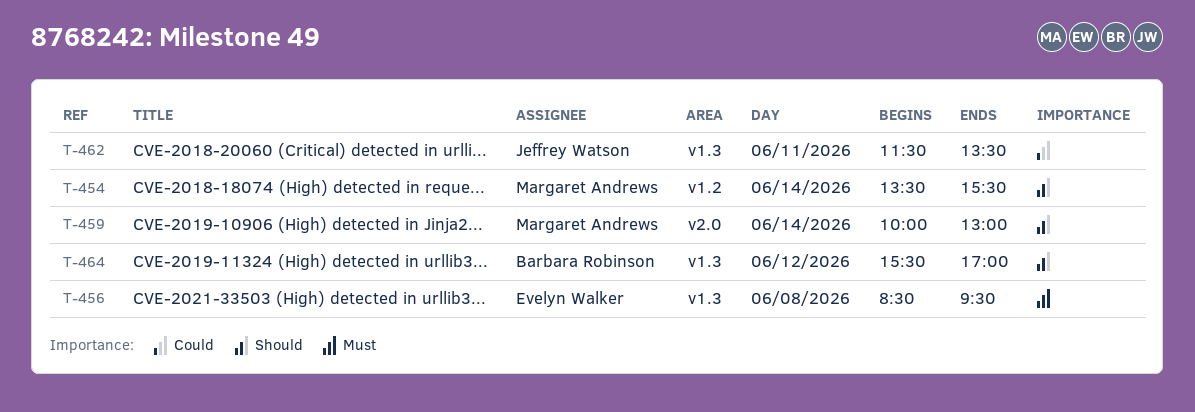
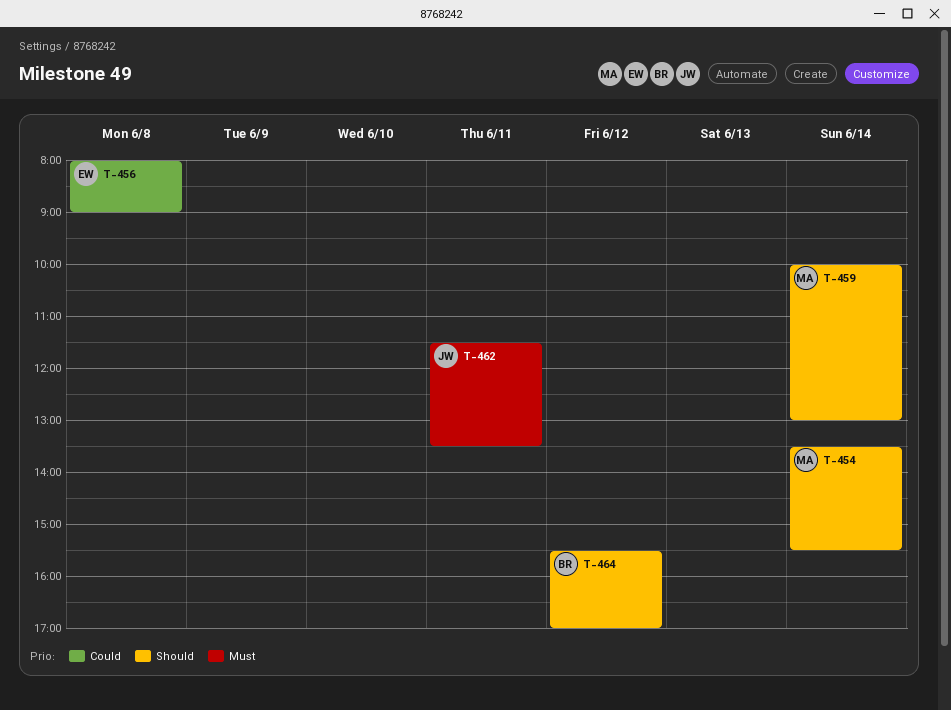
T-456, priority: Must -> Could
T-456, begins: 08:30 -> 08:00
T-456, ends: 09:30 -> 09:00
T-462, priority: Could -> Must

